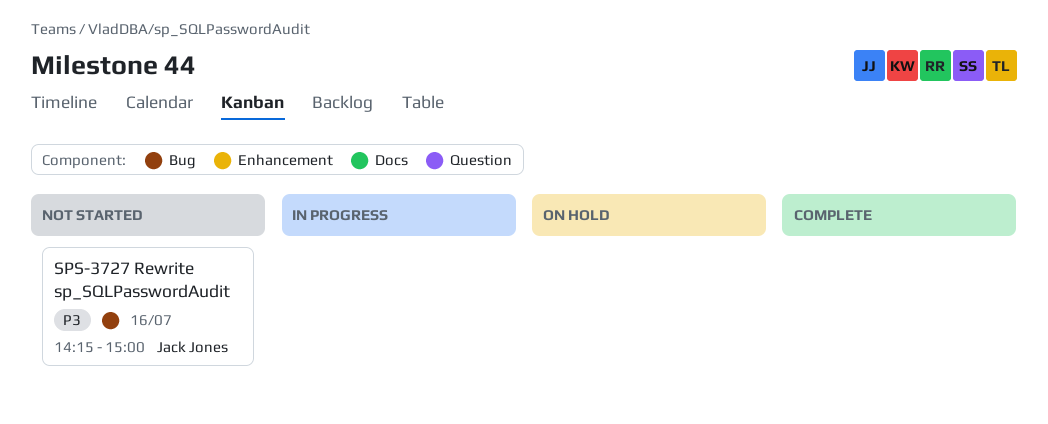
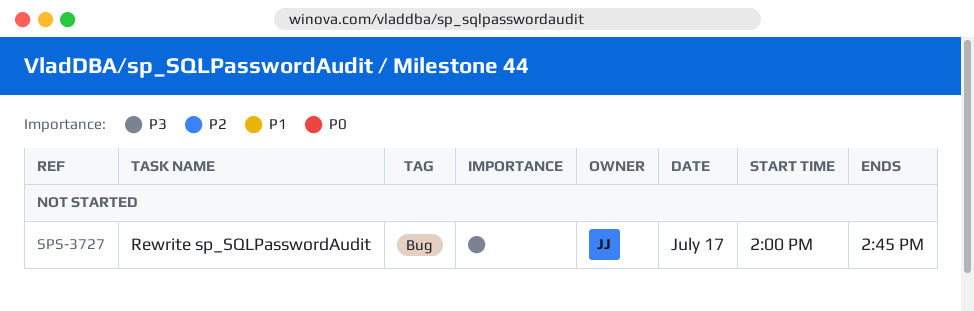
SPS-3727, day: Jul 16 -> Jul 17
SPS-3727, begins: 14:15 -> 14:00
SPS-3727, ends: 15:00 -> 14:45

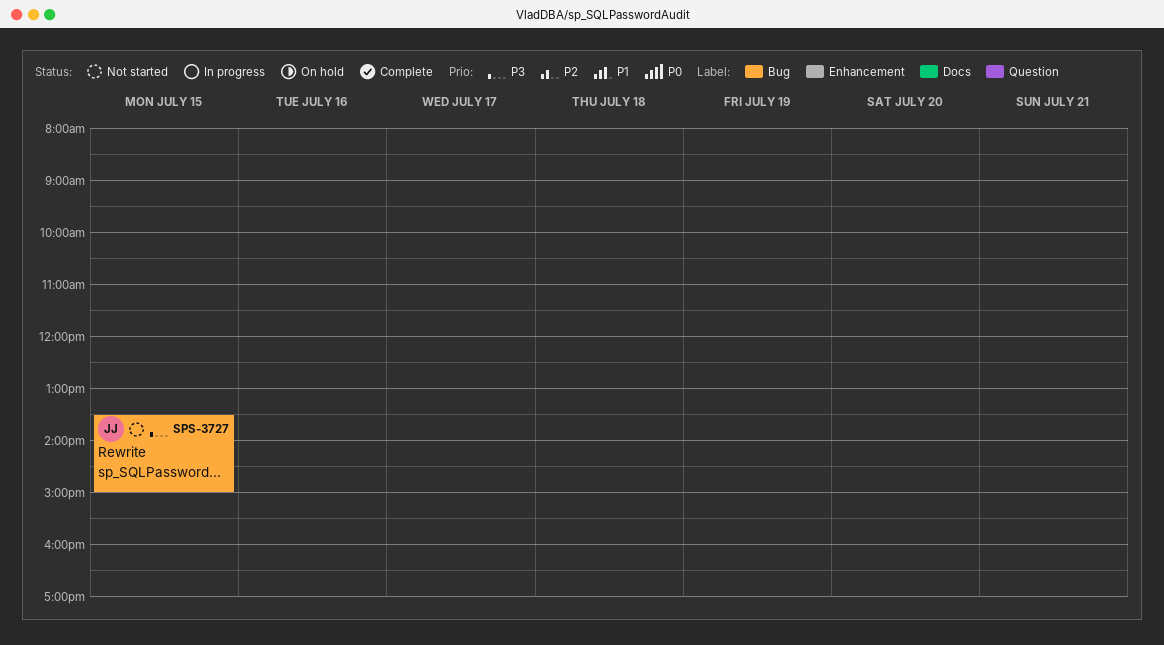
SPS-3727, day: Jul 17 -> Jul 15
SPS-3727, begins: 14:00 -> 13:30
SPS-3727, ends: 14:45 -> 15:00

